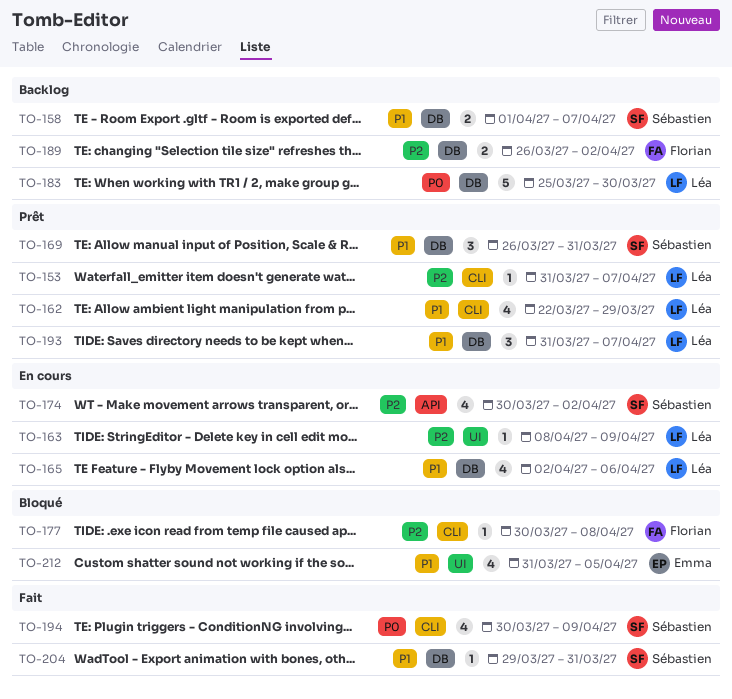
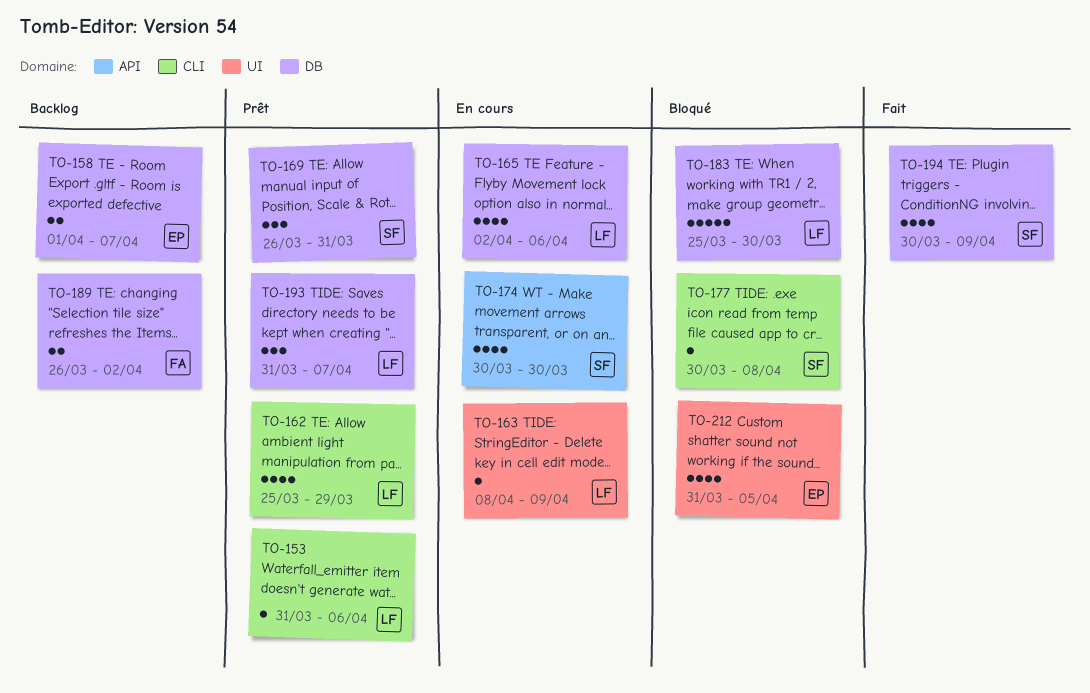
TO-153, due: Apr 7 -> Apr 6
TO-158, owner: Sébastien -> Emma
TO-162, start: Mar 22 -> Mar 25
TO-174, due: Apr 2 -> Mar 30
TO-177, owner: Florian -> Sébastien
TO-183, status: Backlog -> Bloqué
TO-194, label: CLI -> DB
TO-204: present -> none

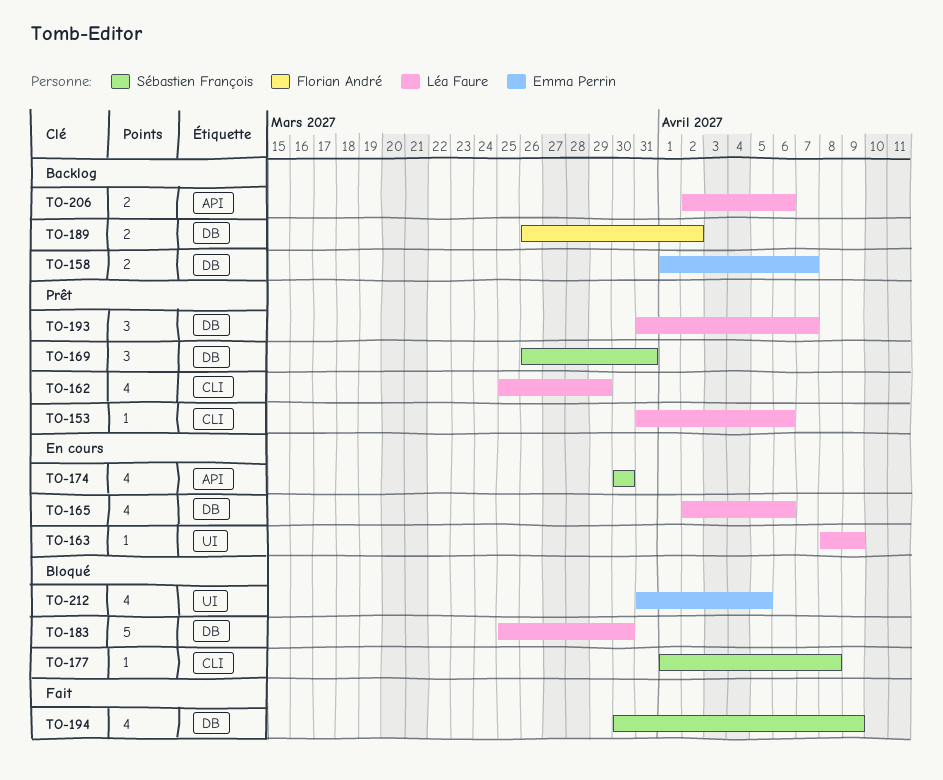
TO-177, start: Mar 30 -> Apr 1
TO-206: none -> present

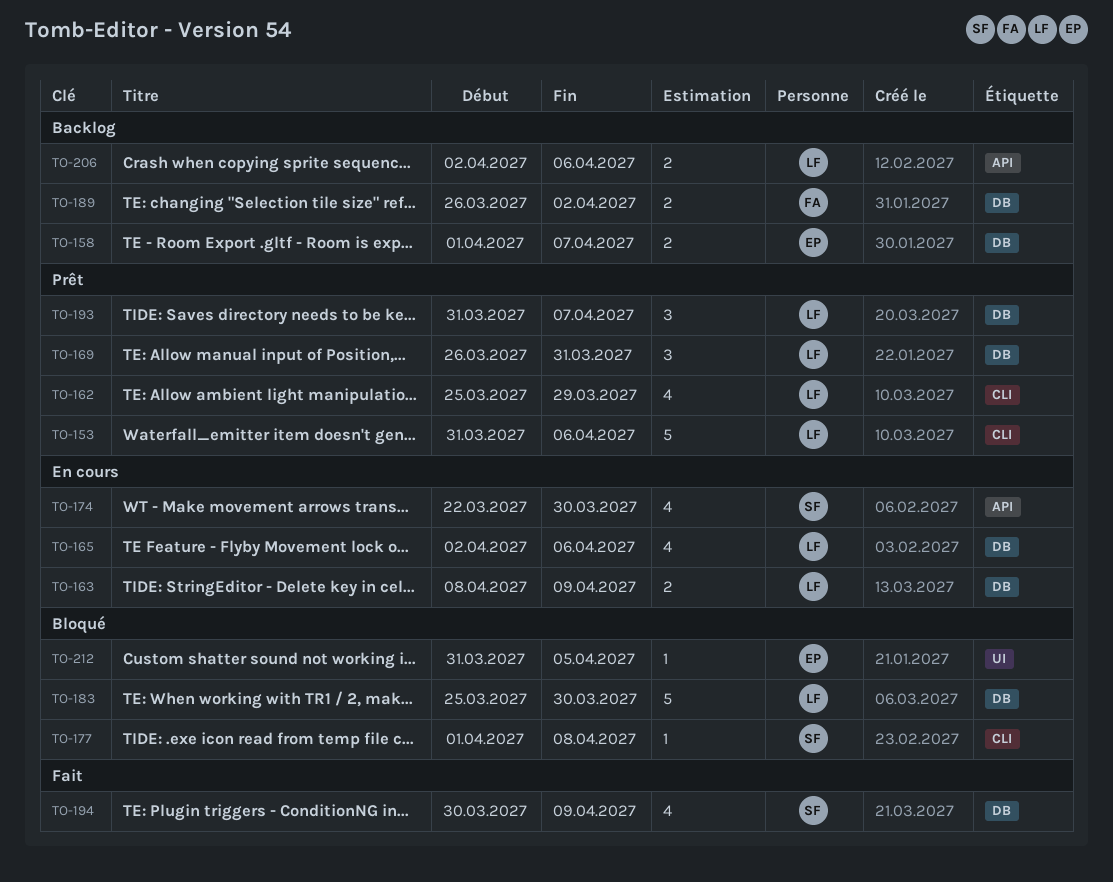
TO-153, estimate: 1 -> 5
TO-163, label: UI -> DB
TO-163, estimate: 1 -> 2
TO-169, owner: Sébastien François -> Léa Faure
TO-174, start: Mar 30 -> Mar 22
TO-212, estimate: 4 -> 1

